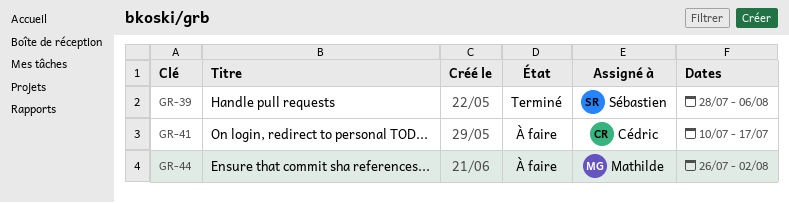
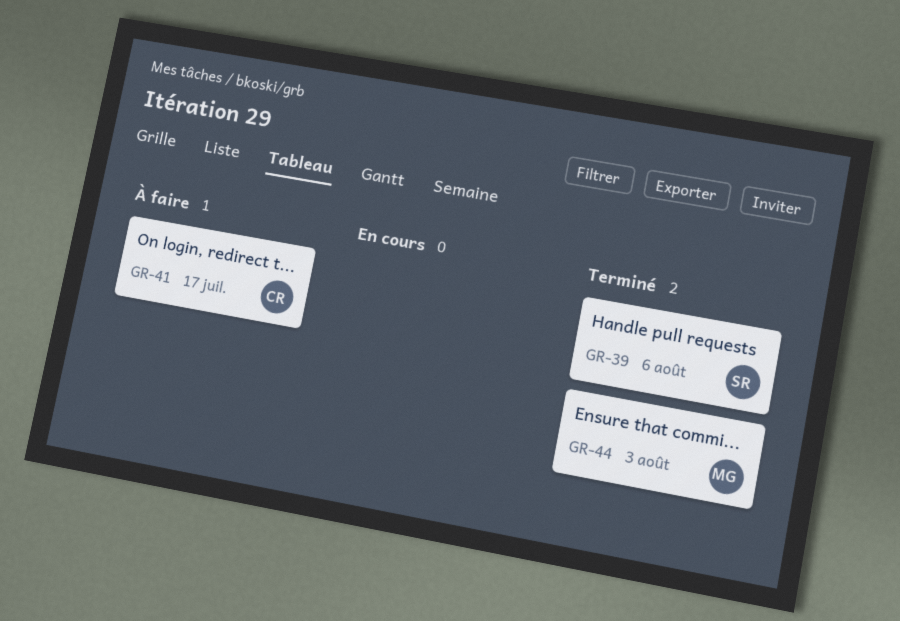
GR-44, status: À faire -> Terminé
GR-44, due: Aug 2 -> Aug 3

